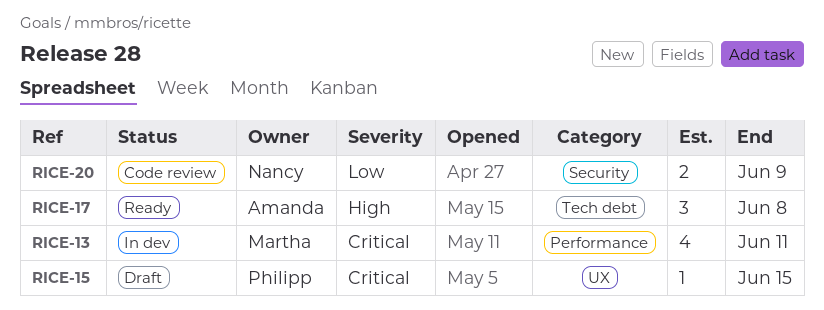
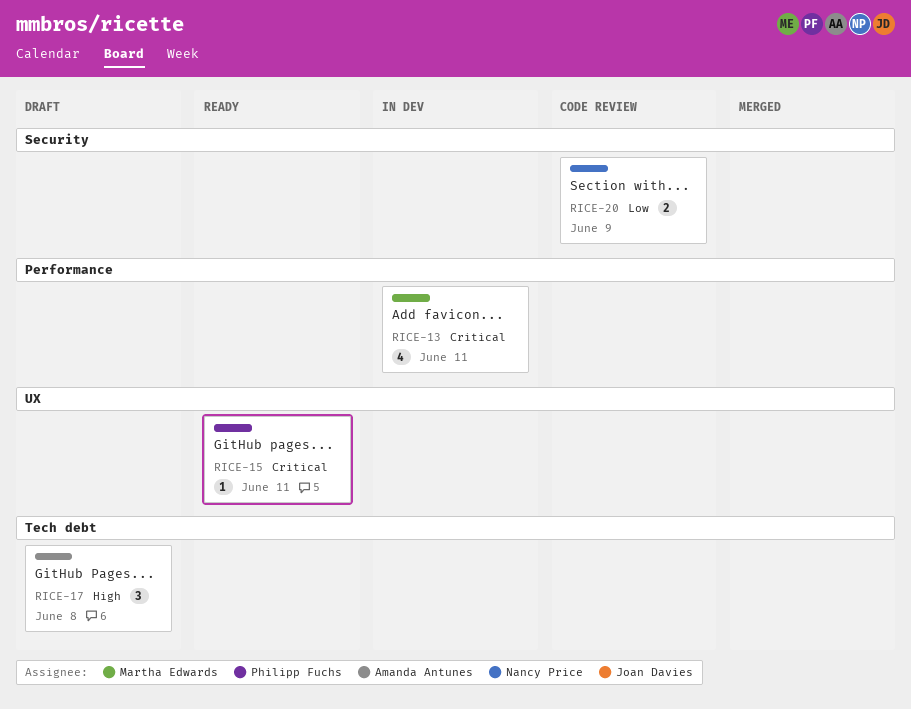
RICE-15, status: Draft -> Ready
RICE-15, due: Jun 15 -> Jun 11
RICE-17, status: Ready -> Draft

